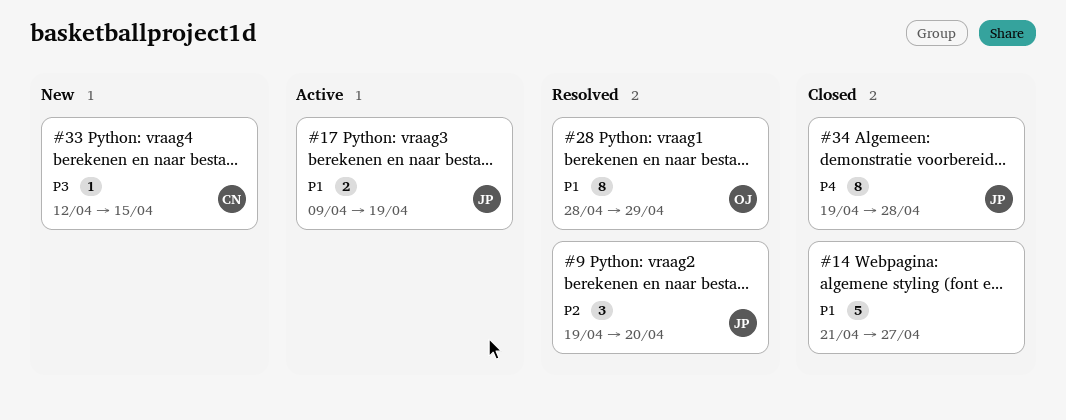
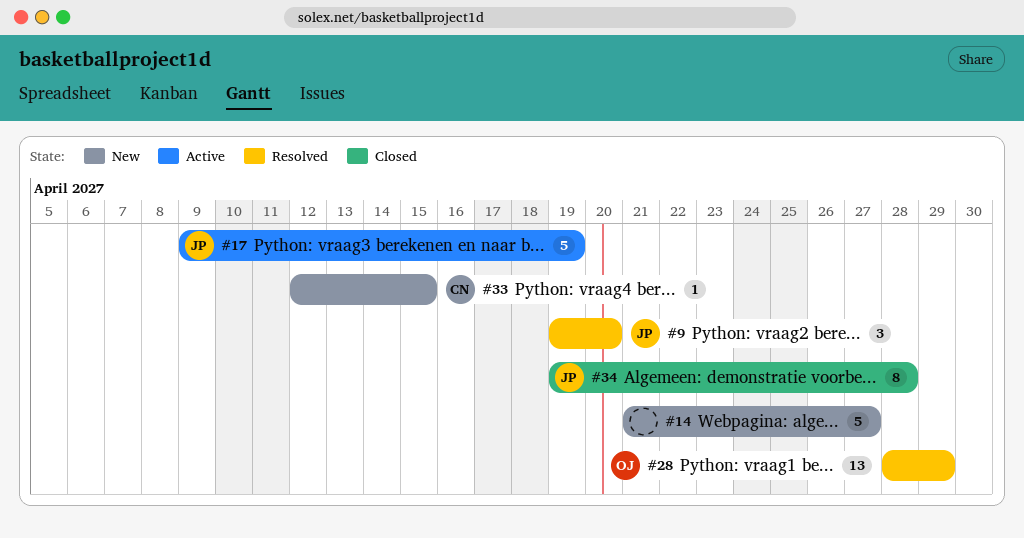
#14, status: Closed -> New
#17, estimate: 2 -> 5
#28, estimate: 8 -> 13

